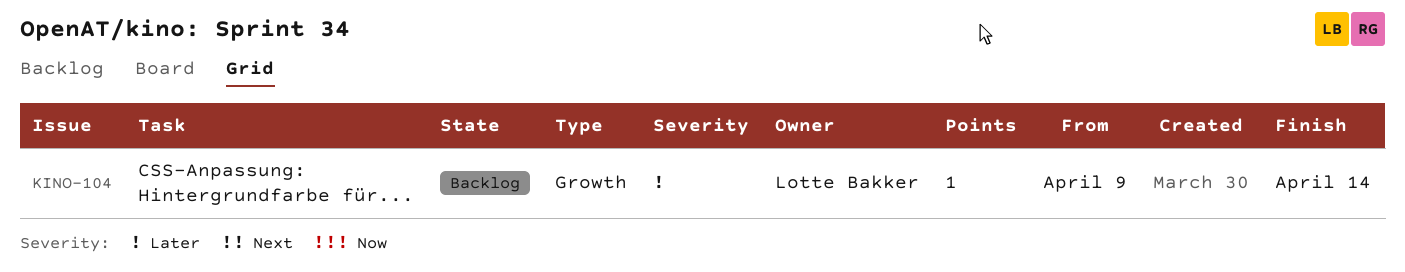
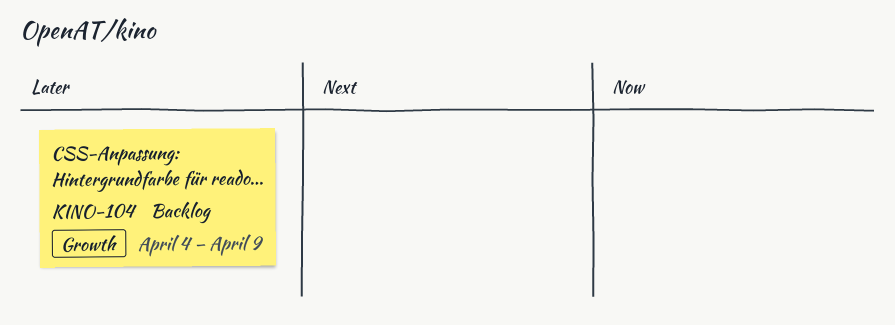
KINO-104, start: Apr 9 -> Apr 4
KINO-104, due: Apr 14 -> Apr 9

